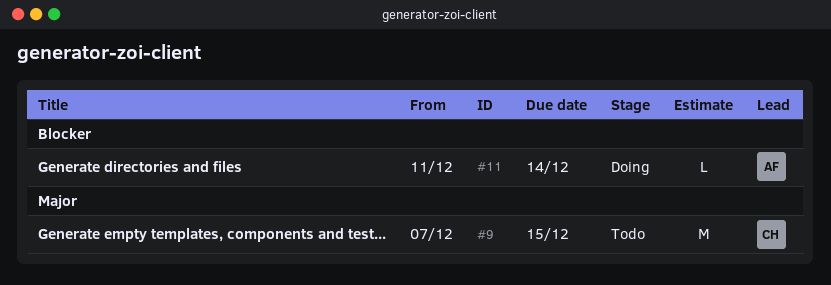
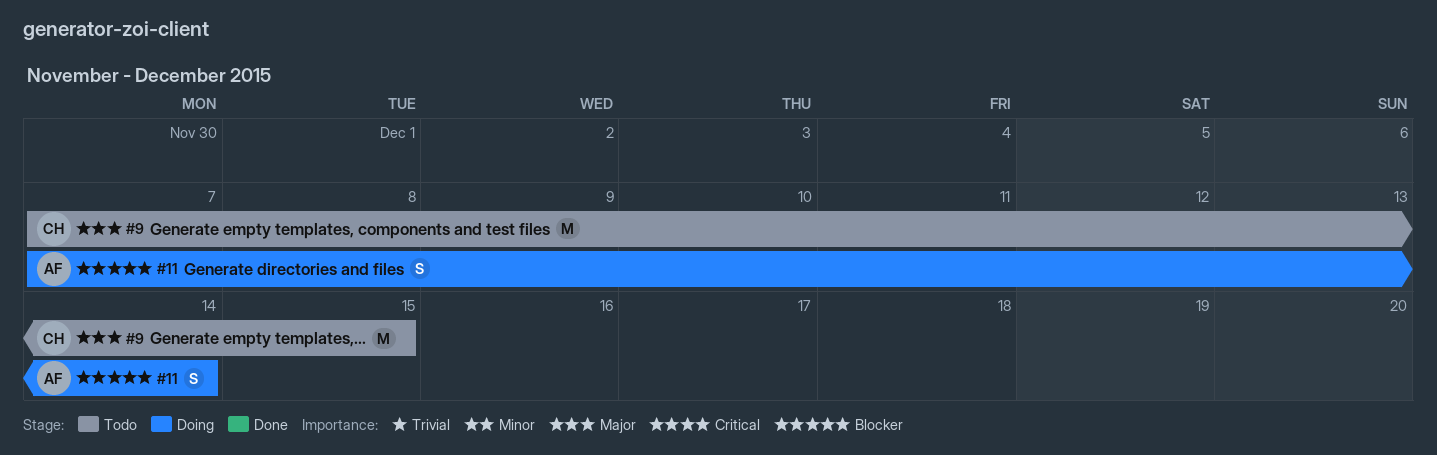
#11, estimate: L -> S
#11, start: Dec 11 -> Dec 7

